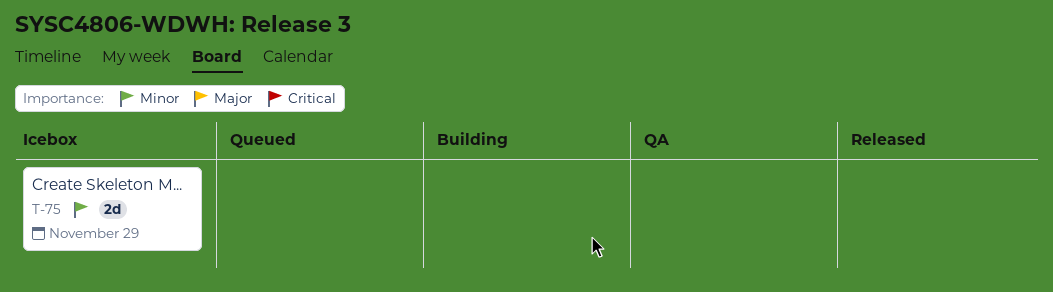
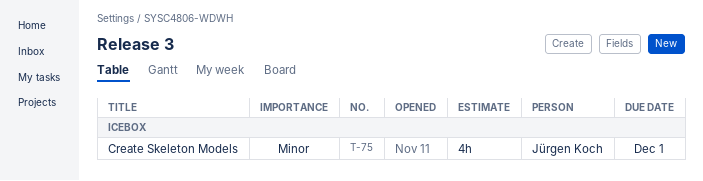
T-75, estimate: 2d -> 4h
T-75, due: Nov 29 -> Dec 1

